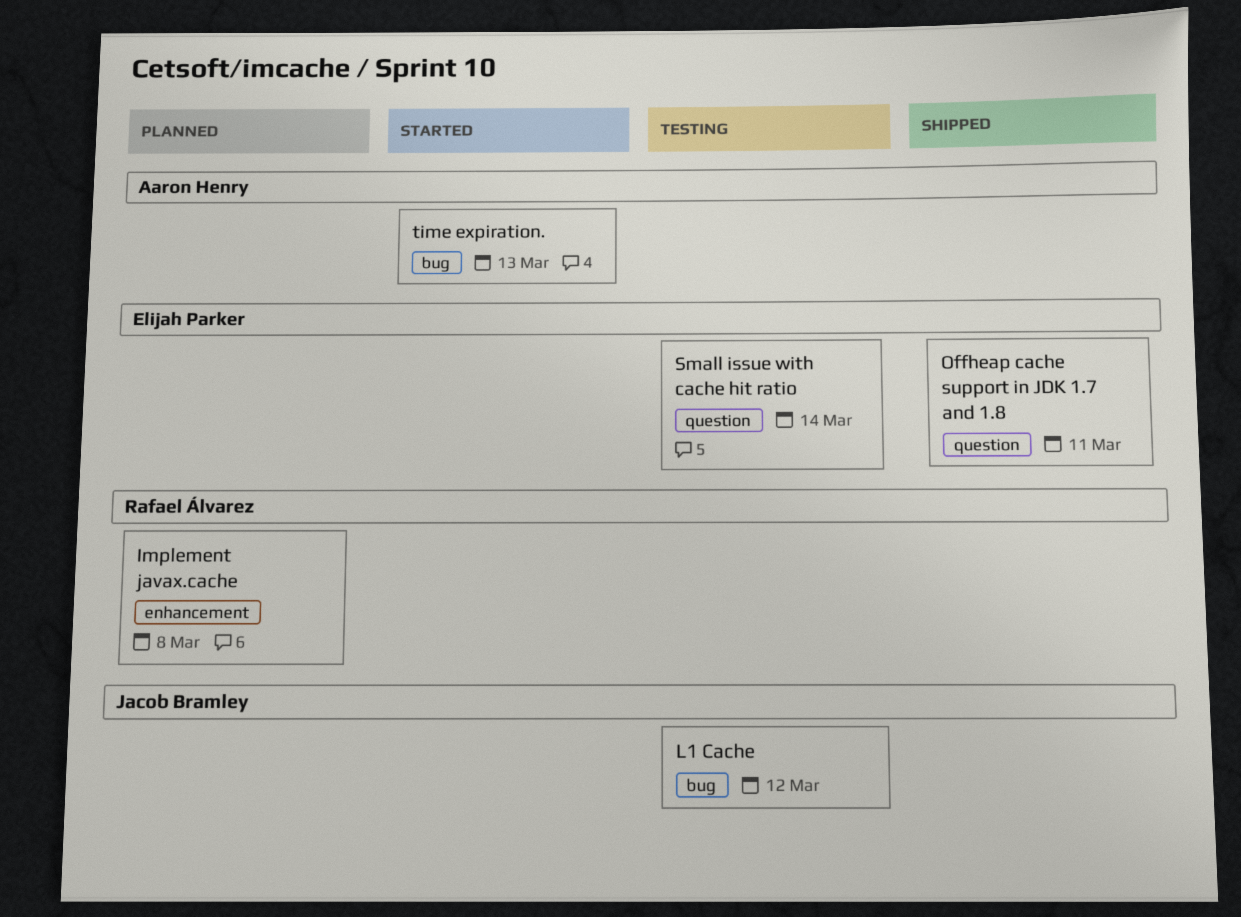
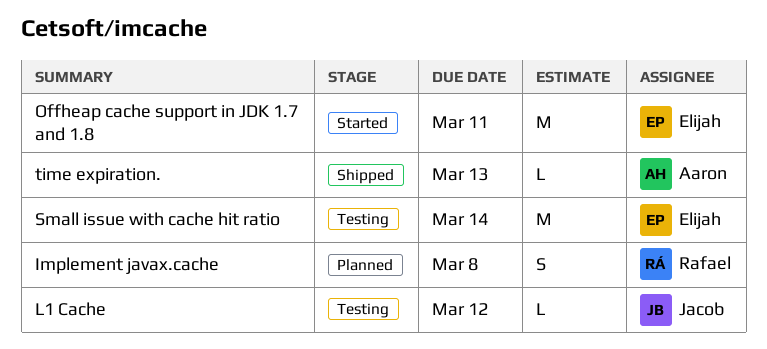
Offheap cache support in JDK 1.7 and 1.8, status: Shipped -> Started
time expiration., status: Started -> Shipped

